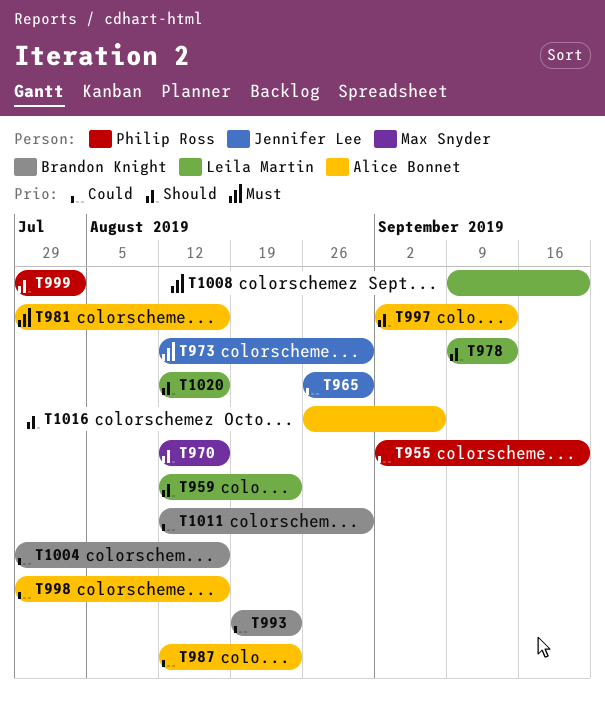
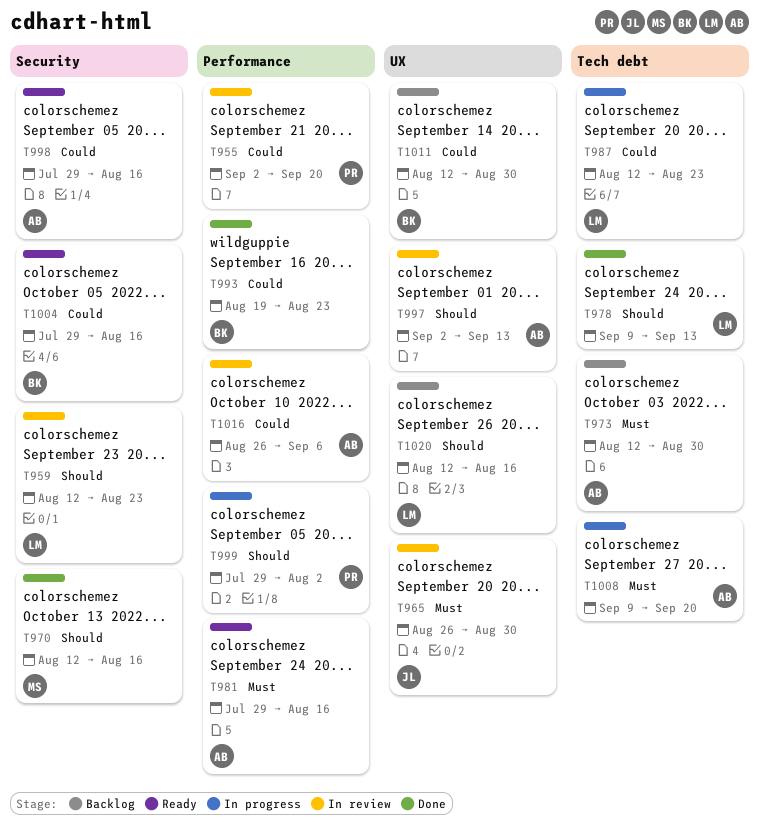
T965, priority: Could -> Must
T973, owner: Jennifer Lee -> Alice Bonnet
T987, owner: Alice Bonnet -> Leila Martin
T1008, owner: Leila Martin -> Alice Bonnet
T1016, priority: Should -> Could

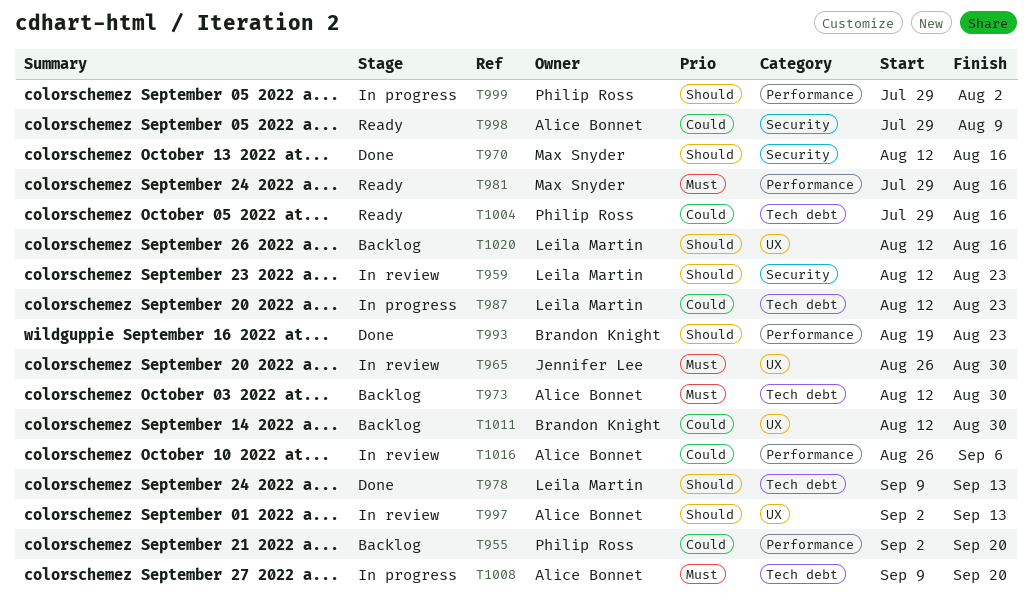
T955, status: In review -> Backlog
T981, owner: Alice Bonnet -> Max Snyder
T993, priority: Could -> Should
T998, due: Aug 16 -> Aug 9
T1004, owner: Brandon Knight -> Philip Ross
T1004, label: Security -> Tech debt

